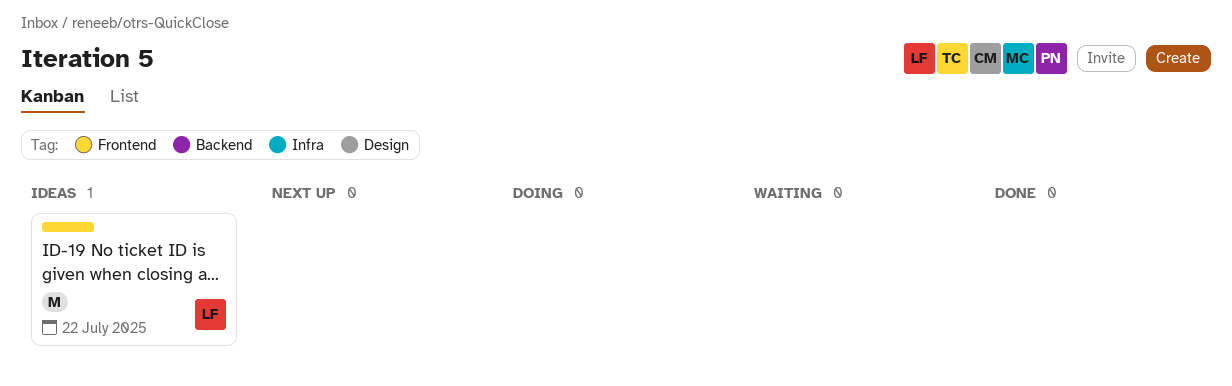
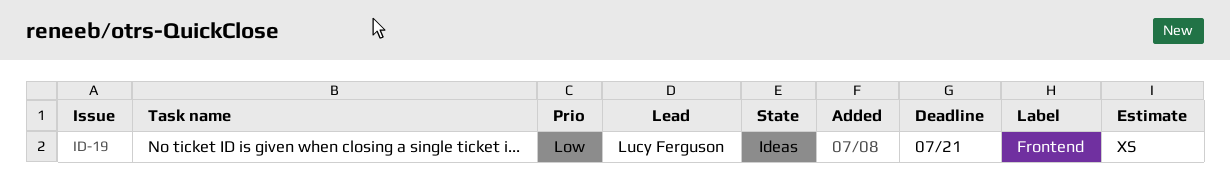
ID-19, estimate: M -> XS
ID-19, due: Jul 22 -> Jul 21

